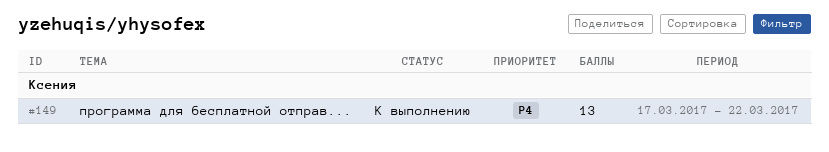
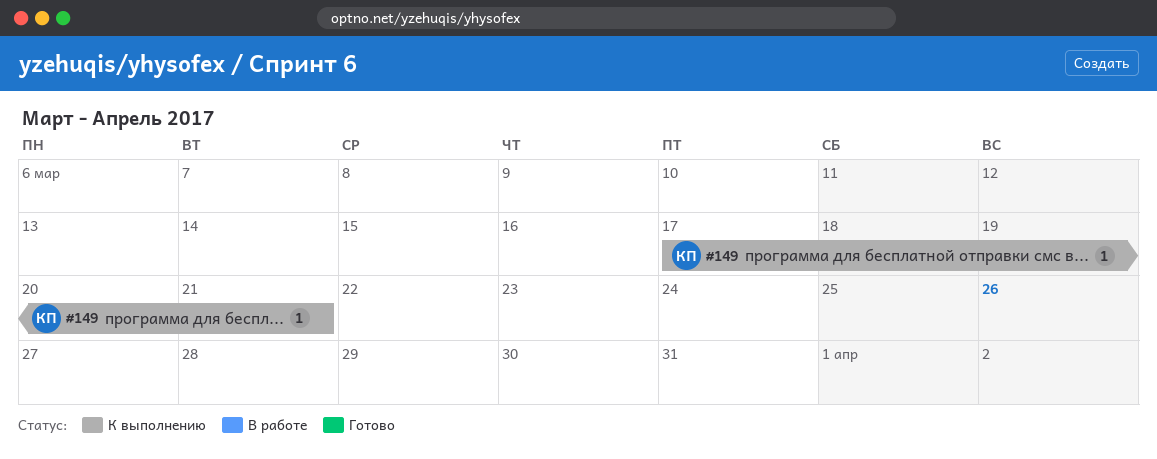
#149, estimate: 13 -> 1
#149, due: Mar 22 -> Mar 21

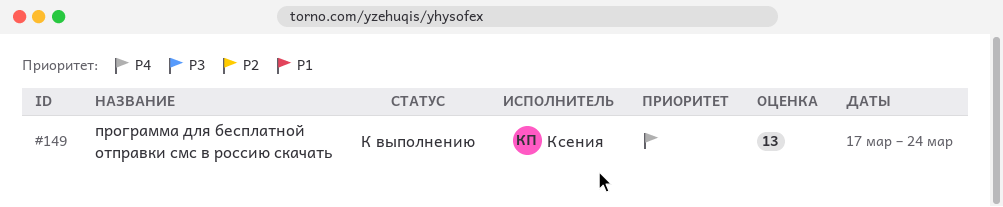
#149, estimate: 1 -> 13
#149, due: Mar 21 -> Mar 24

